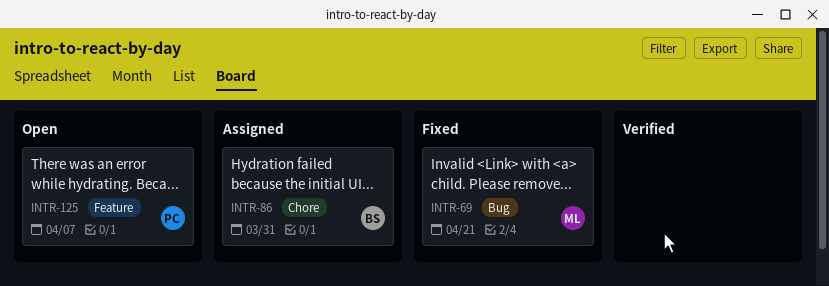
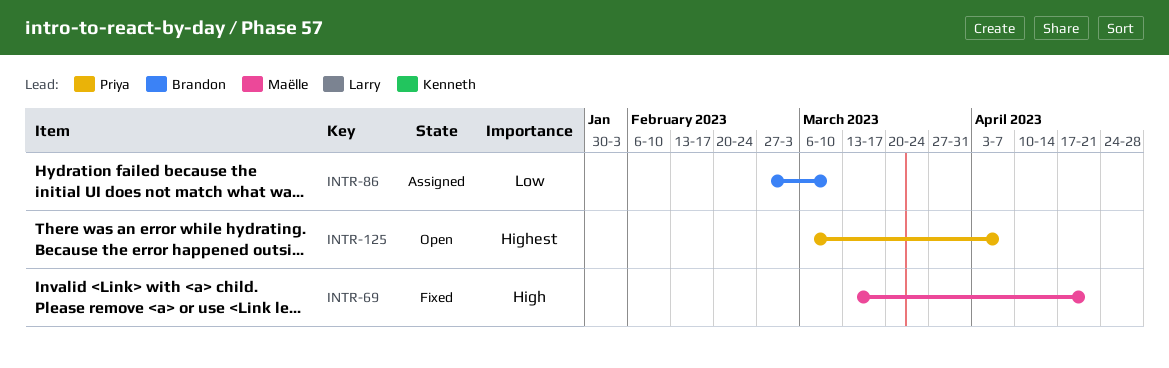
INTR-86, due: Mar 31 -> Mar 10

